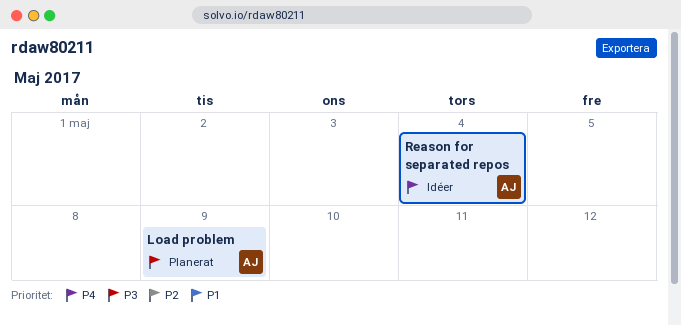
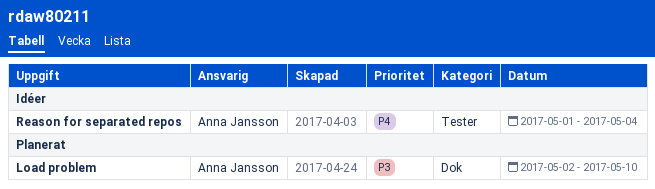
Load problem, due: May 9 -> May 10

